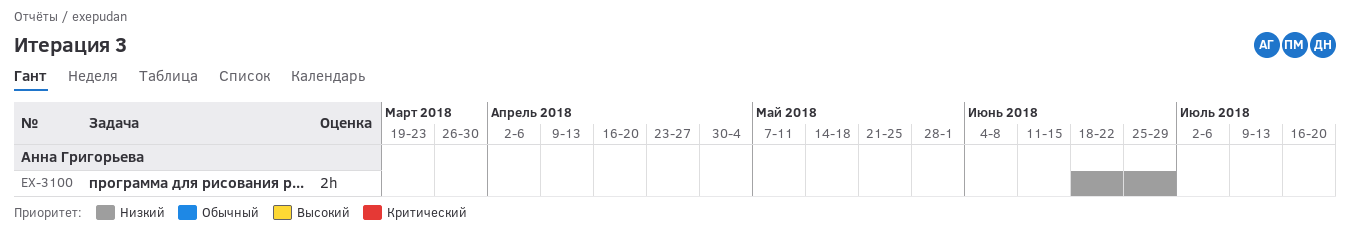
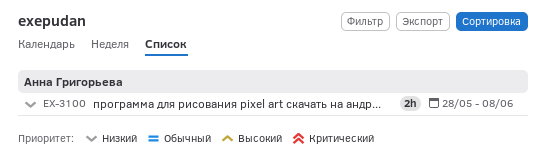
EX-3100, start: Jun 18 -> May 28
EX-3100, due: Jun 29 -> Jun 8

